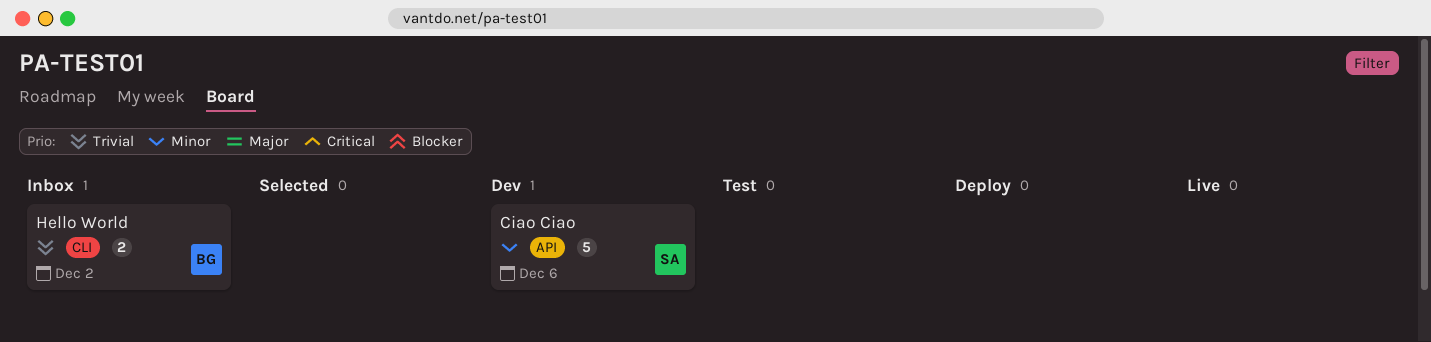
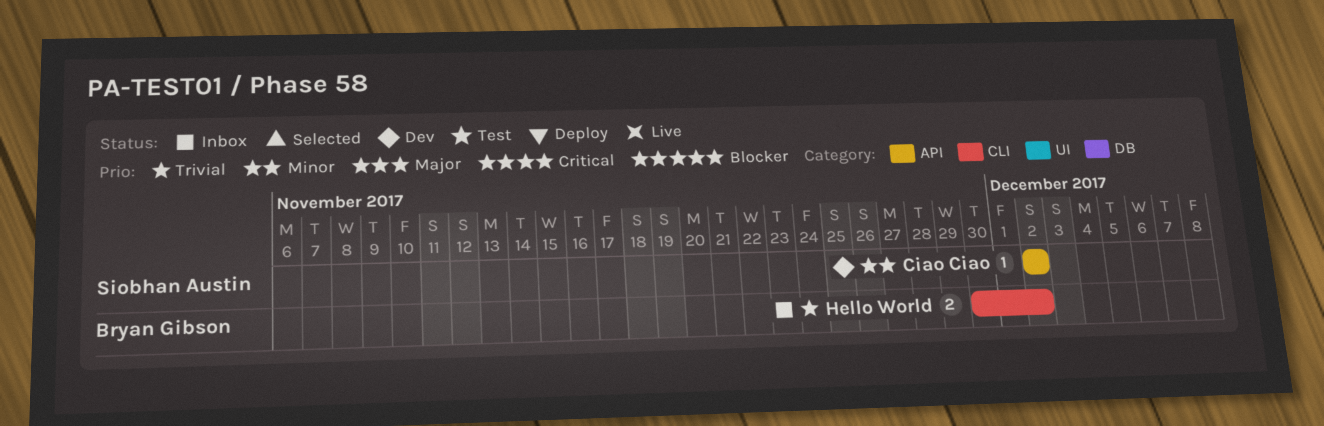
Ciao Ciao, estimate: 5 -> 1
Ciao Ciao, due: Dec 6 -> Dec 2

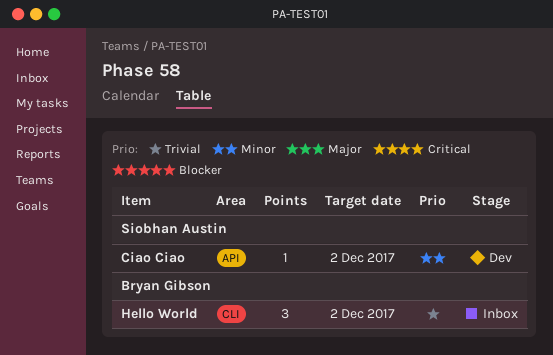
Hello World, estimate: 2 -> 3

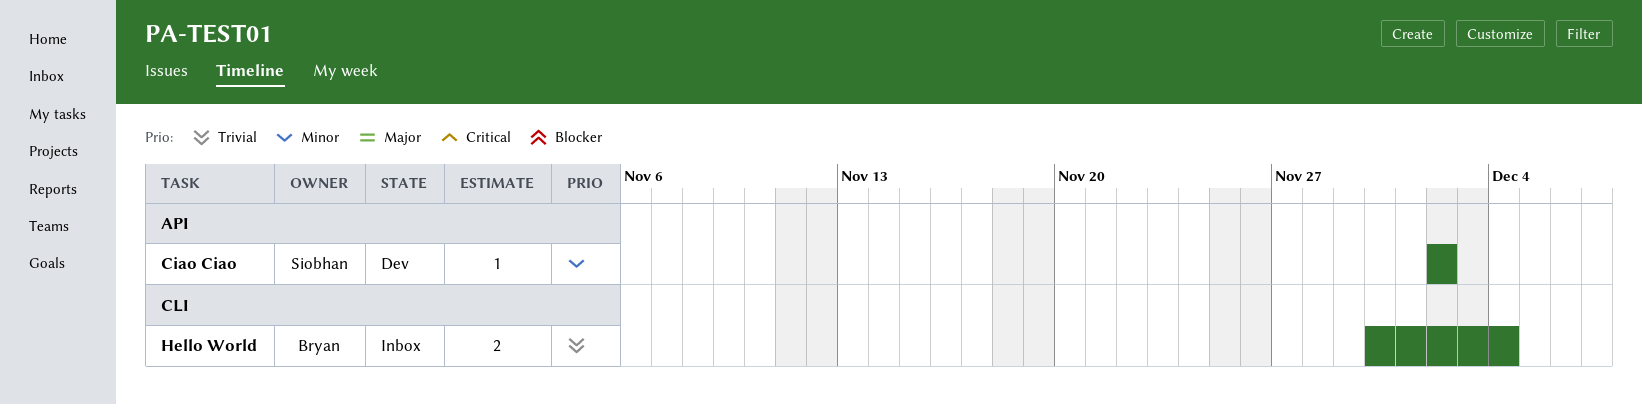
Hello World, estimate: 3 -> 2
Hello World, due: Dec 2 -> Dec 4

